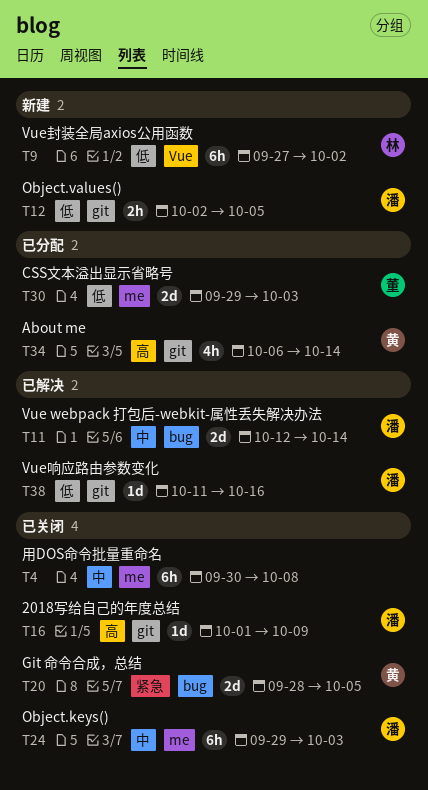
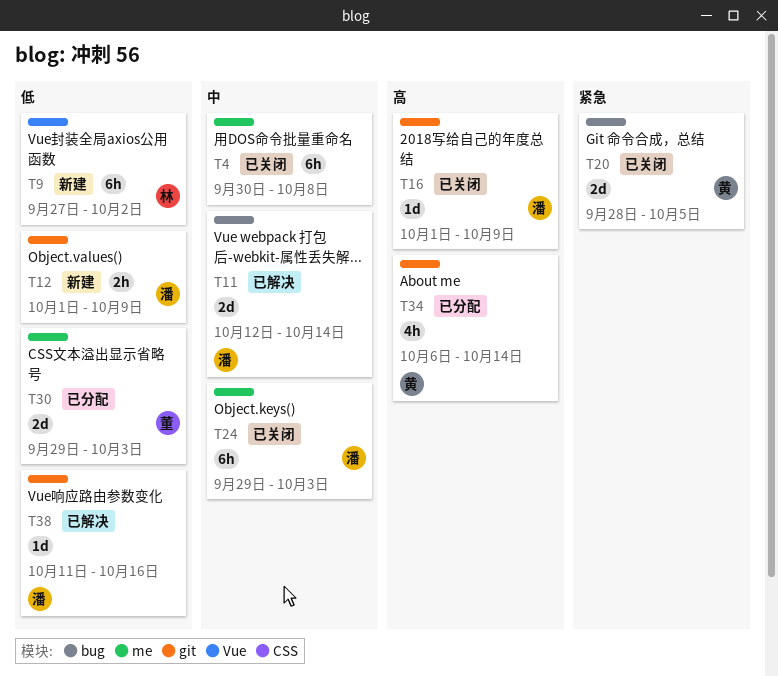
T12, start: Oct 2 -> Oct 1
T12, due: Oct 5 -> Oct 9

